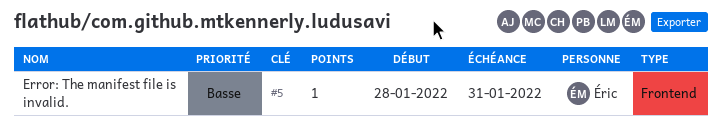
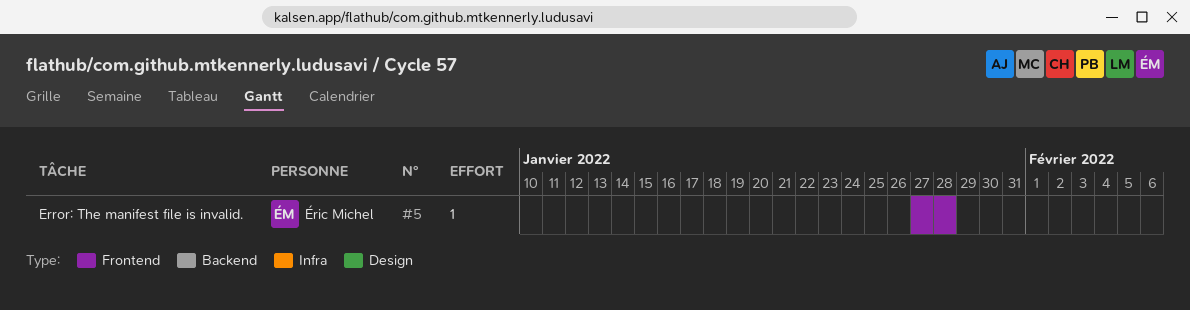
#5, start: Jan 28 -> Jan 27
#5, due: Jan 31 -> Jan 28

